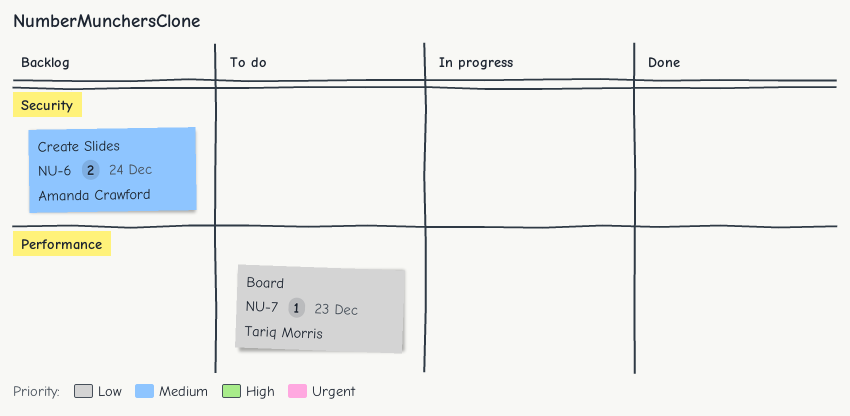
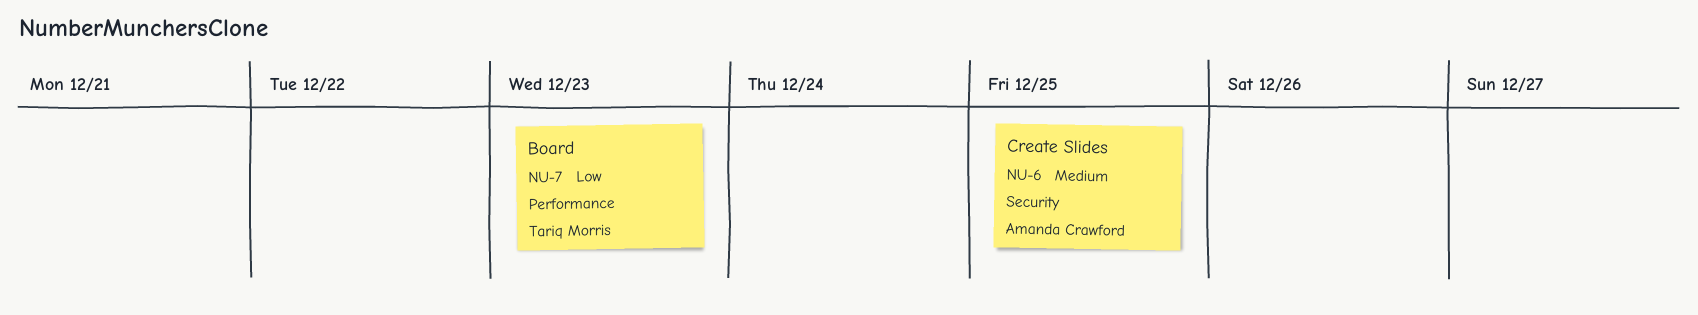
NU-6, due: Dec 24 -> Dec 25

